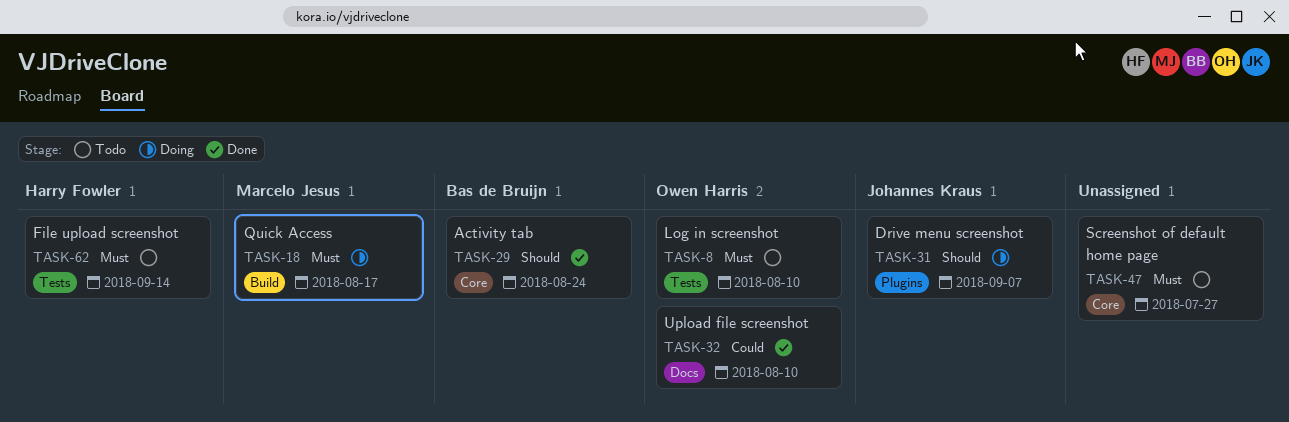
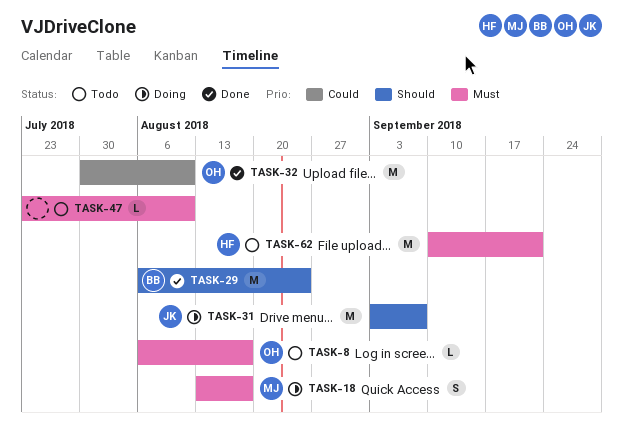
TASK-8, due: Aug 10 -> Aug 17
TASK-47, due: Jul 27 -> Aug 10
TASK-62, due: Sep 14 -> Sep 21

